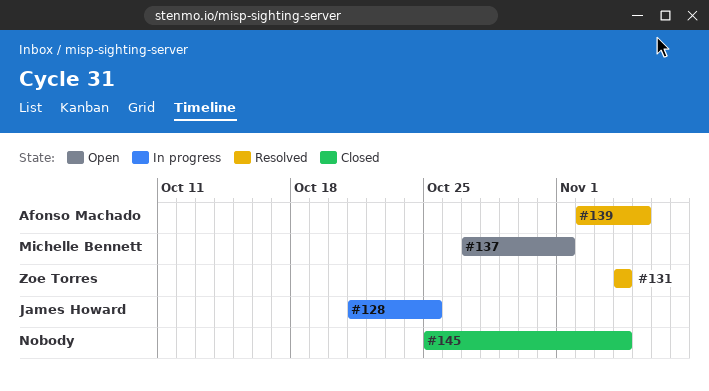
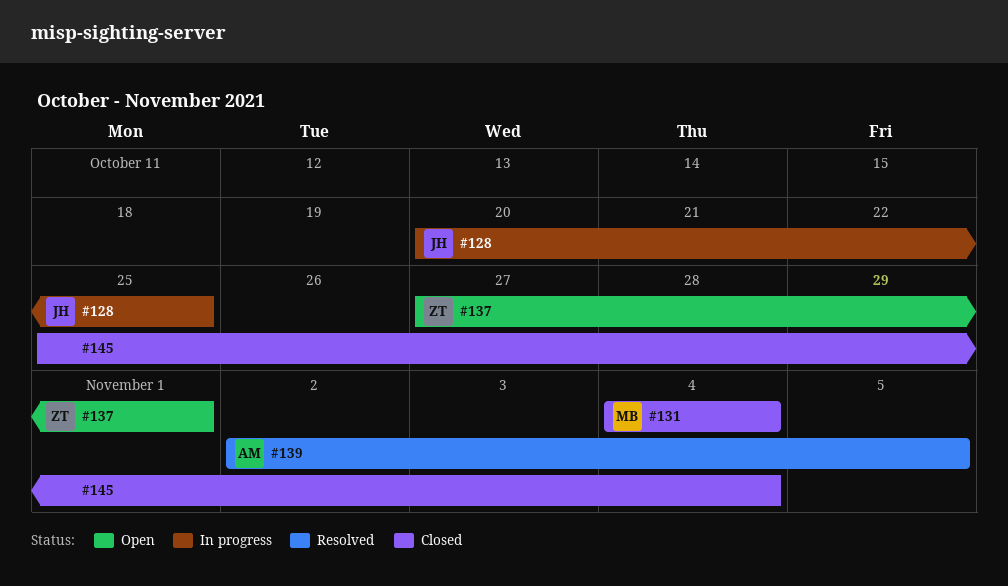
#128, start: Oct 21 -> Oct 20
#131, status: Resolved -> Closed
#131, owner: Zoe Torres -> Michelle Bennett
#137, owner: Michelle Bennett -> Zoe Torres

